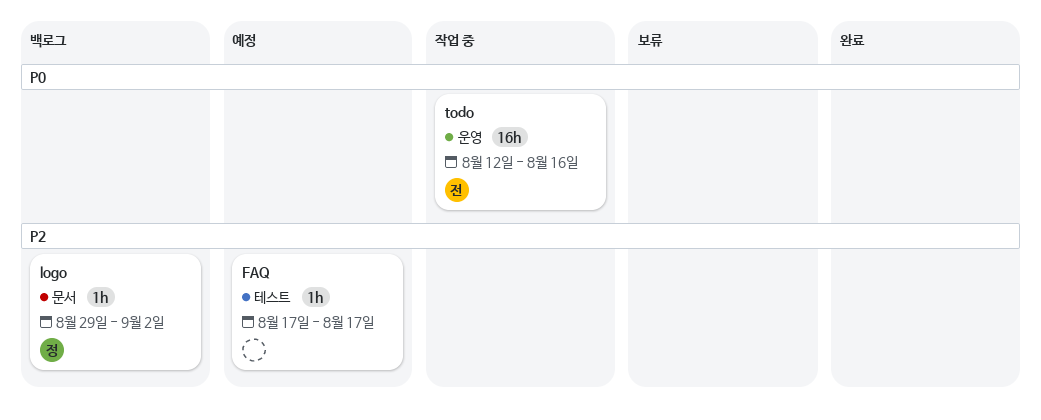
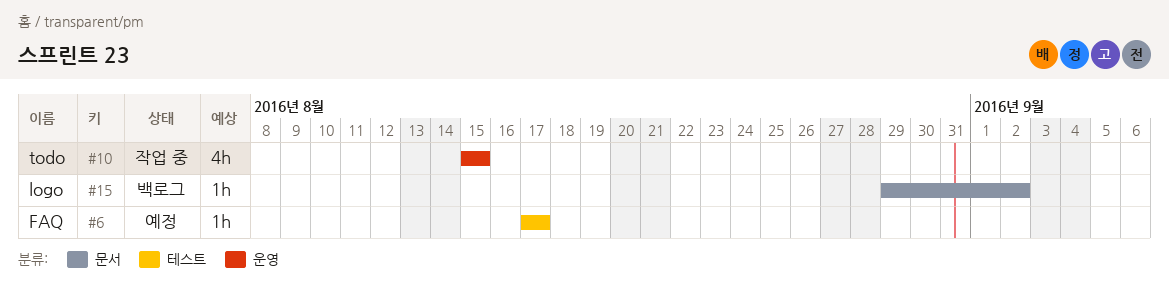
todo, estimate: 16h -> 4h
todo, start: Aug 12 -> Aug 15
todo, due: Aug 16 -> Aug 15

